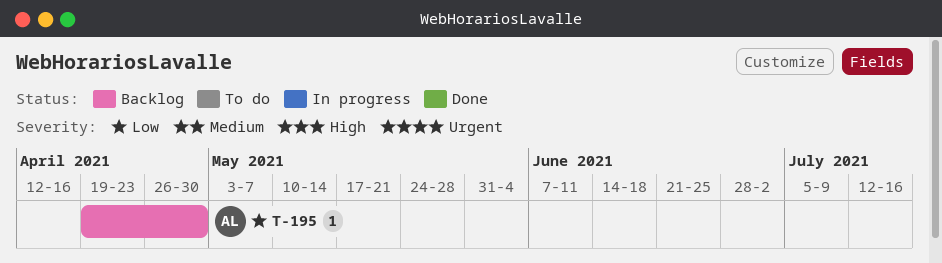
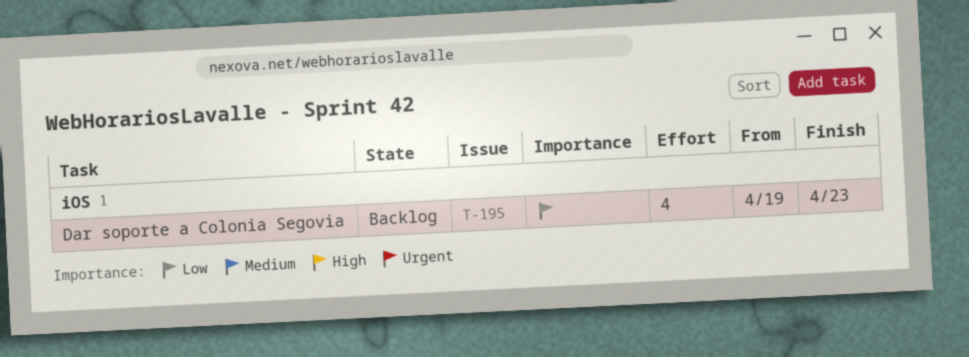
T-195, estimate: 1 -> 4
T-195, due: Apr 30 -> Apr 23

